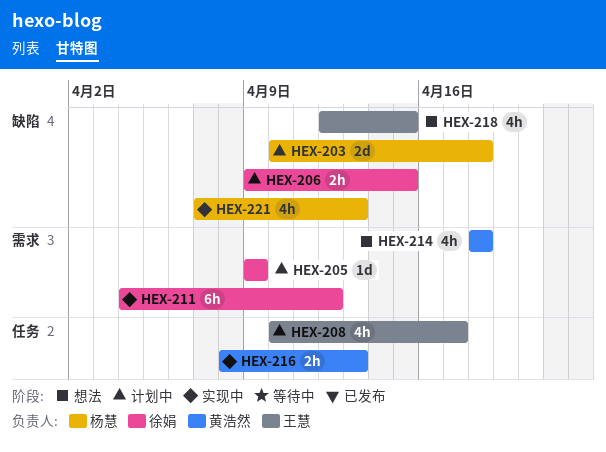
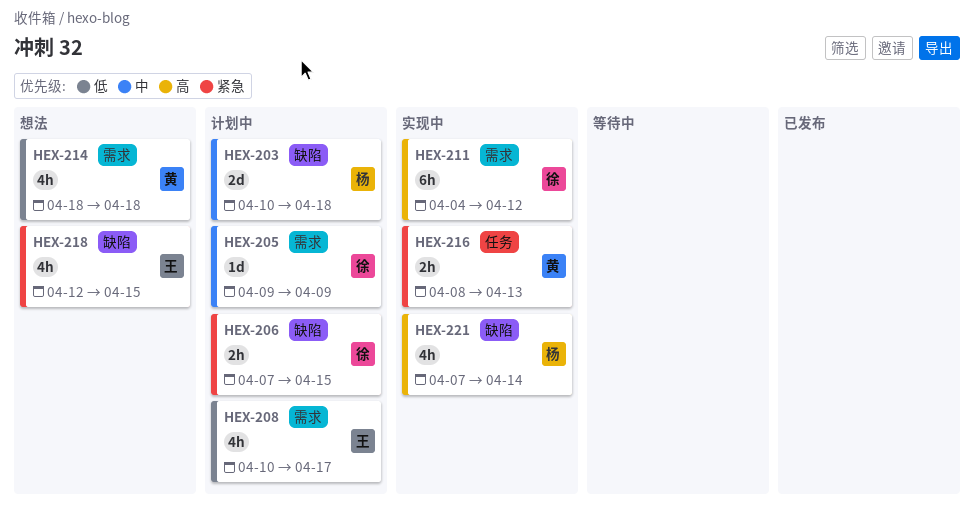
HEX-206, start: Apr 9 -> Apr 7
HEX-208, label: 任务 -> 需求
HEX-221, due: Apr 13 -> Apr 14

